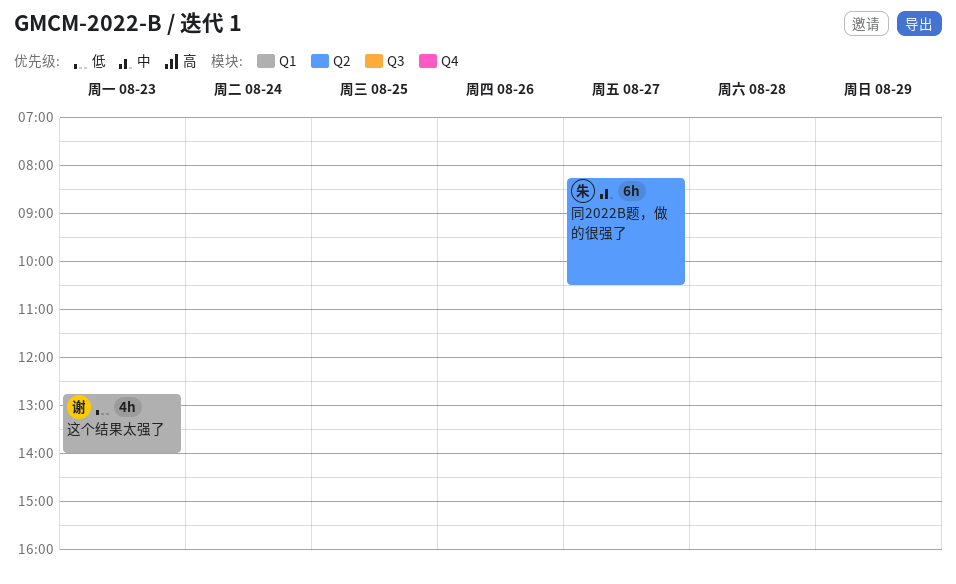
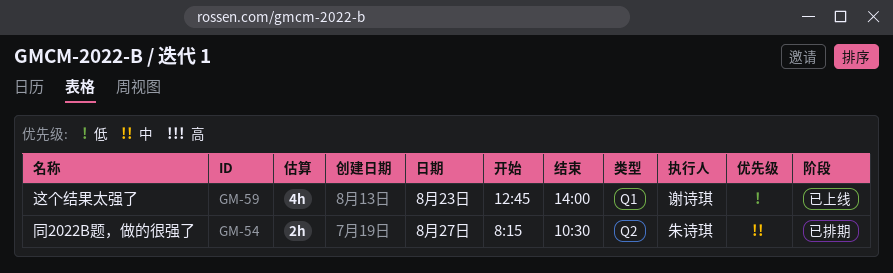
同2022B题，做的很强了, estimate: 6h -> 2h

